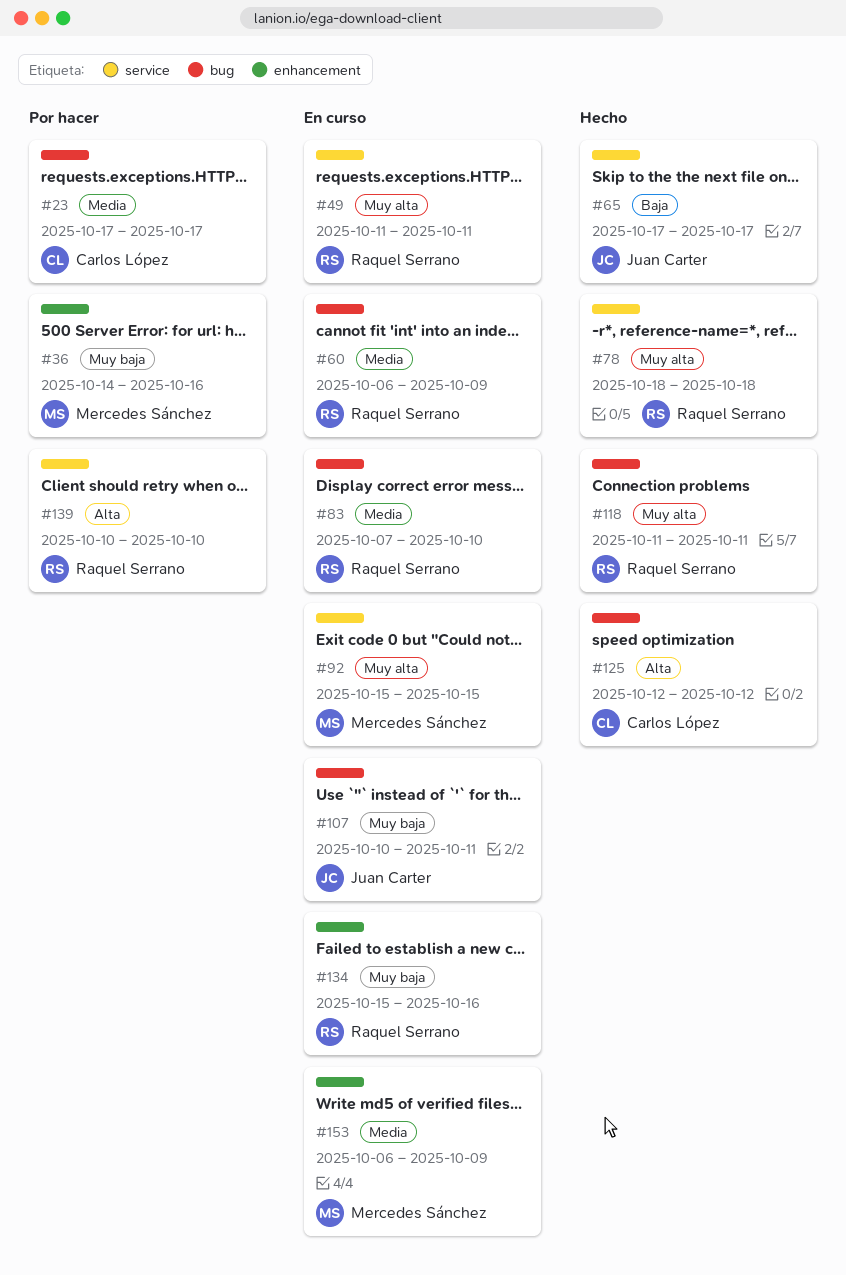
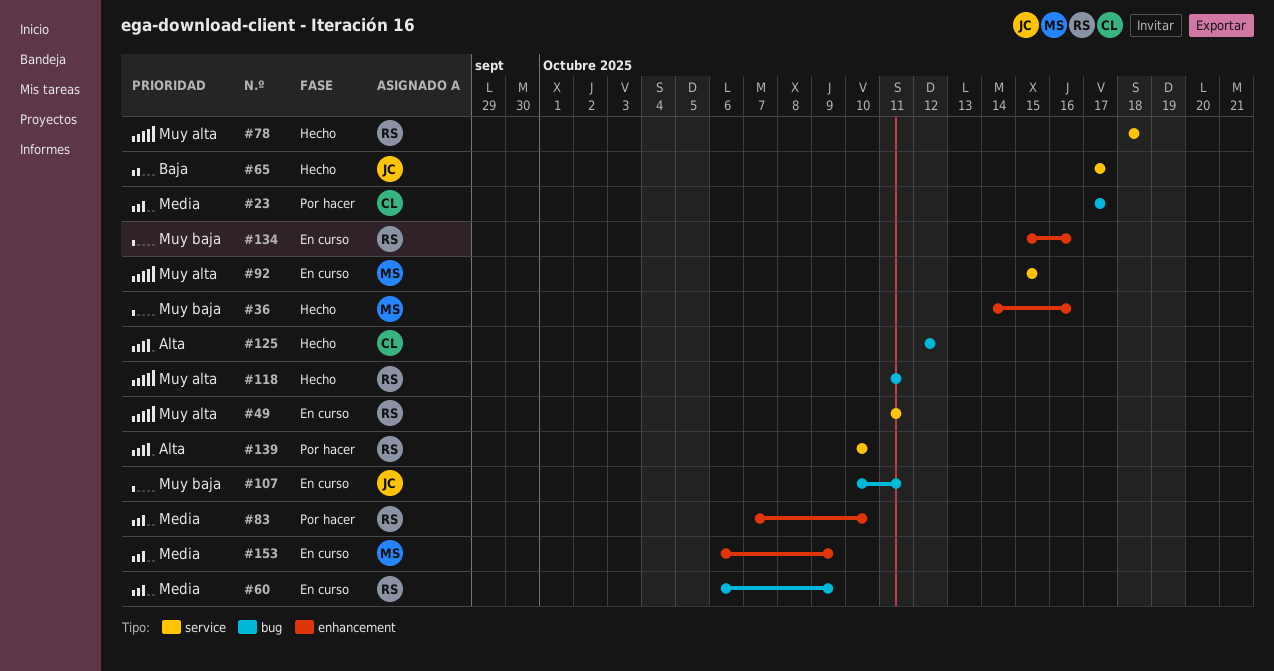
#36, status: Por hacer -> Hecho
#83, status: En curso -> Por hacer
#83, label: bug -> enhancement

